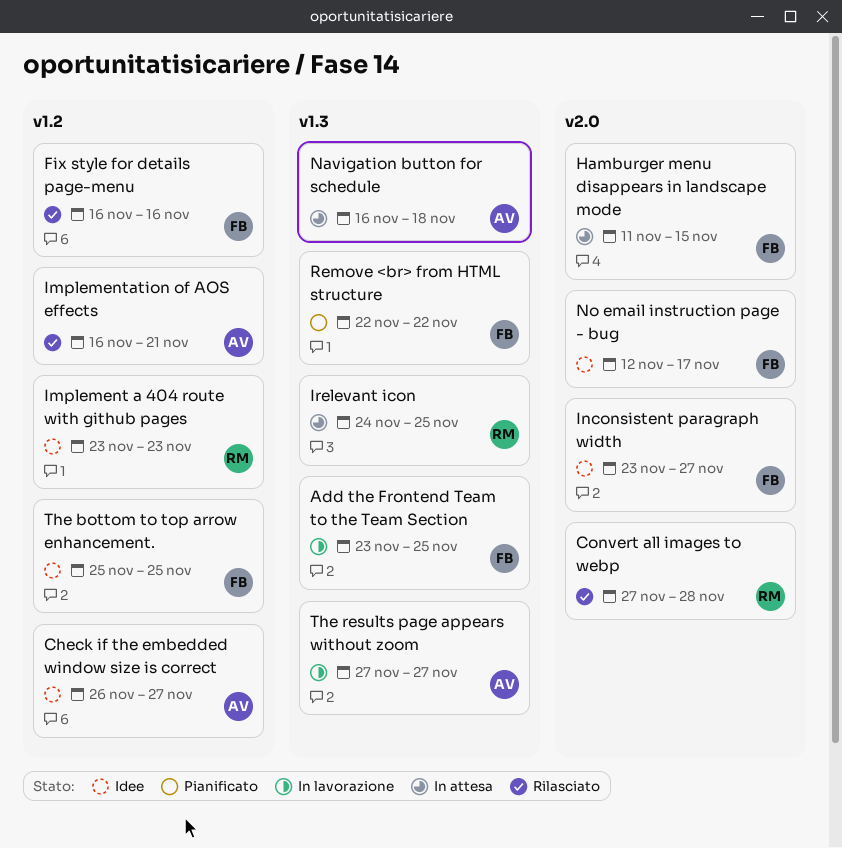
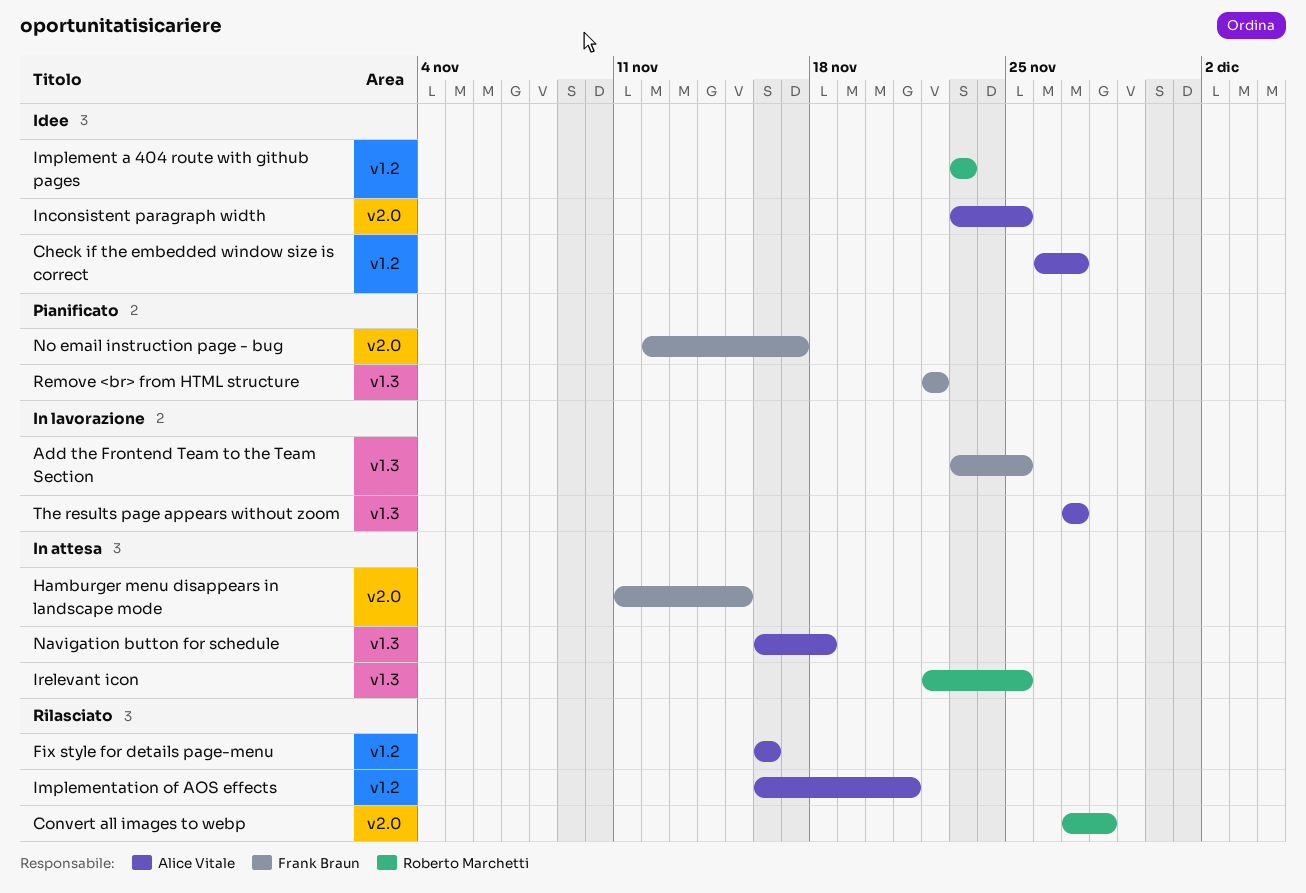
Fix style for details page-menu, owner: Frank Braun -> Alice Vitale
Inconsistent paragraph width, owner: Frank Braun -> Alice Vitale
Inconsistent paragraph width, due: Nov 27 -> Nov 25
Irelevant icon, start: Nov 24 -> Nov 22
No email instruction page - bug, status: Idee -> Pianificato
The bottom to top arrow enhancement.: present -> none

